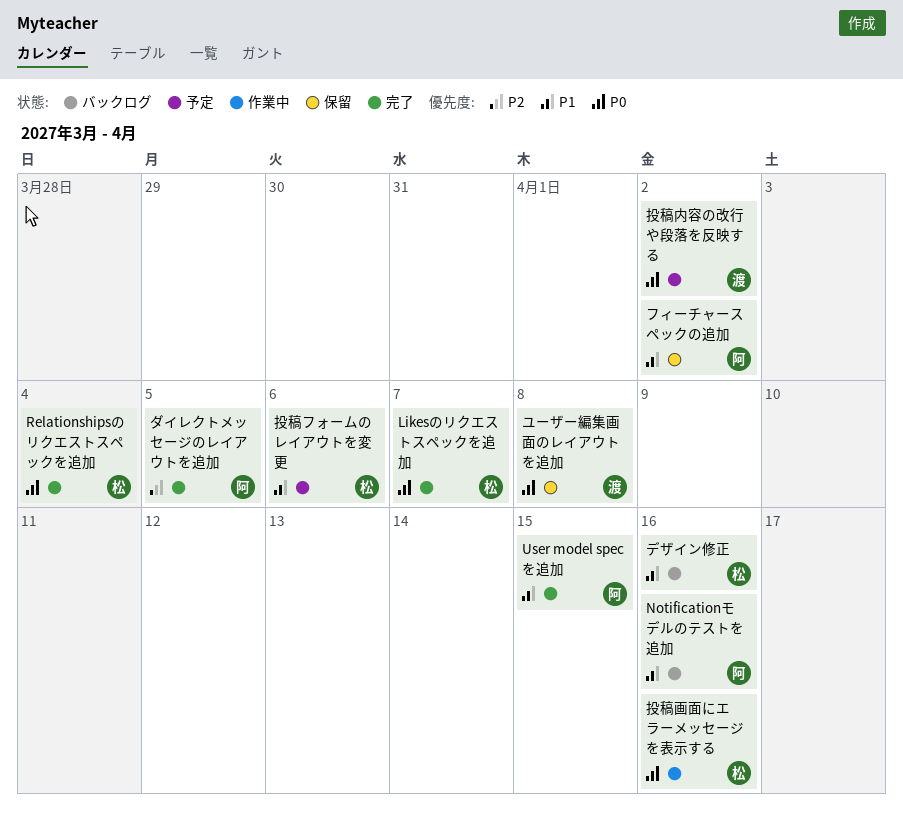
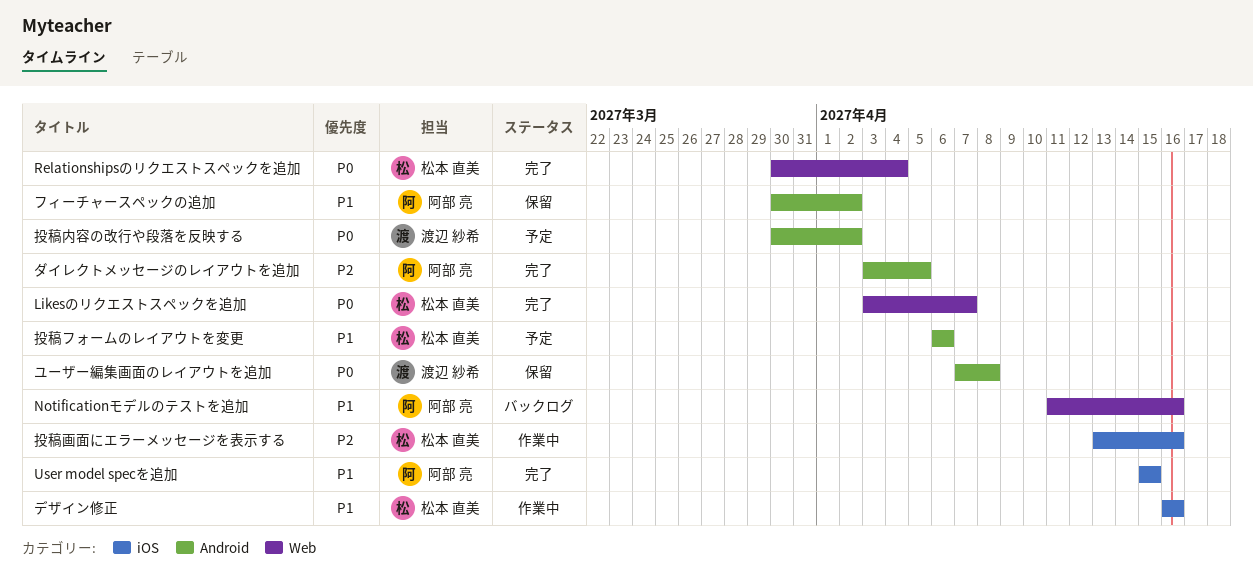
デザイン修正, status: バックログ -> 作業中
投稿画面にエラーメッセージを表示する, priority: P0 -> P2

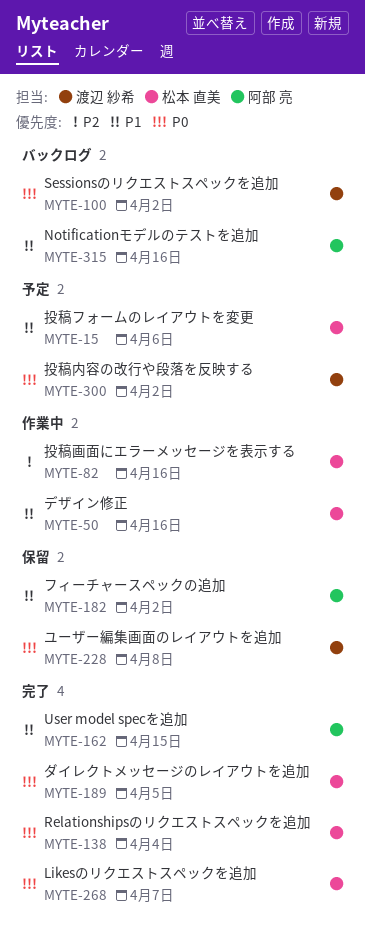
Sessionsのリクエストスペックを追加: none -> present
ダイレクトメッセージのレイアウトを追加, owner: 阿部 亮 -> 松本 直美
ダイレクトメッセージのレイアウトを追加, priority: P2 -> P0

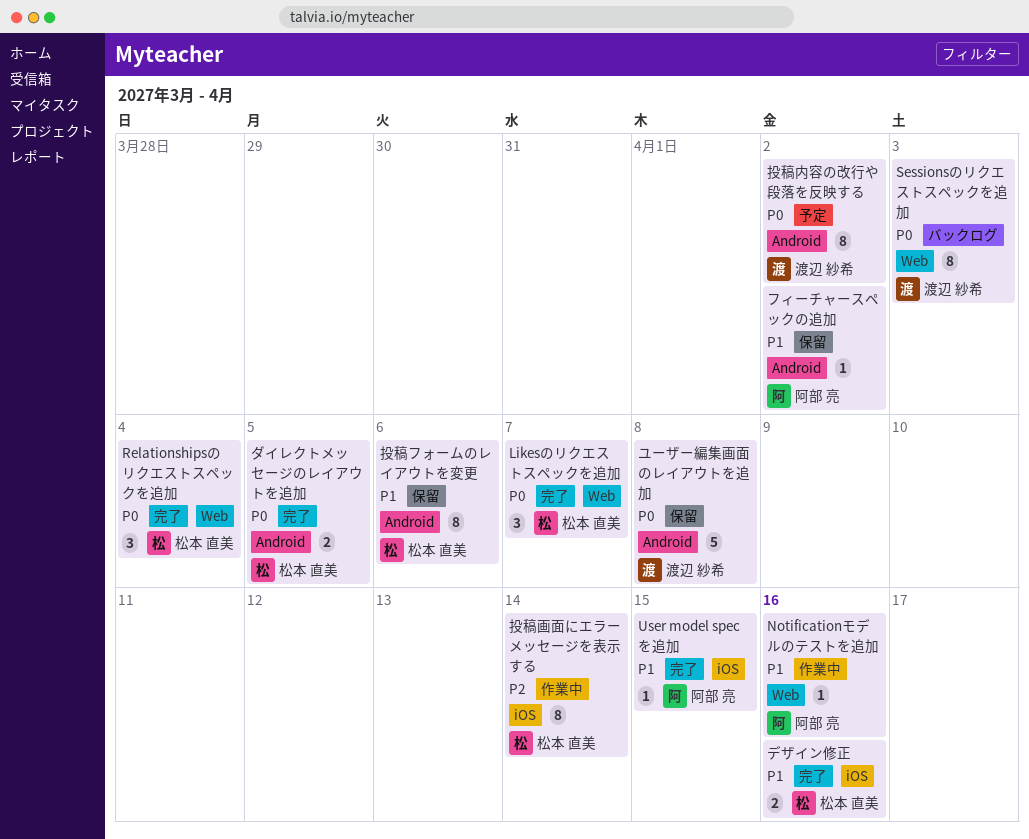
Notificationモデルのテストを追加, status: バックログ -> 作業中
Sessionsのリクエストスペックを追加, due: Apr 2 -> Apr 3
デザイン修正, status: 作業中 -> 完了
投稿フォームのレイアウトを変更, status: 予定 -> 保留
投稿画面にエラーメッセージを表示する, due: Apr 16 -> Apr 14

